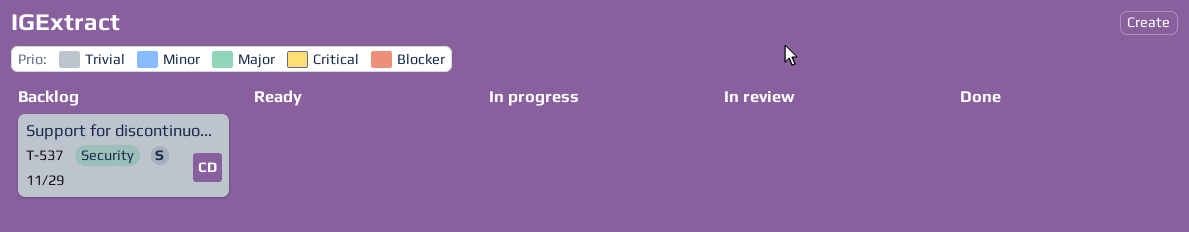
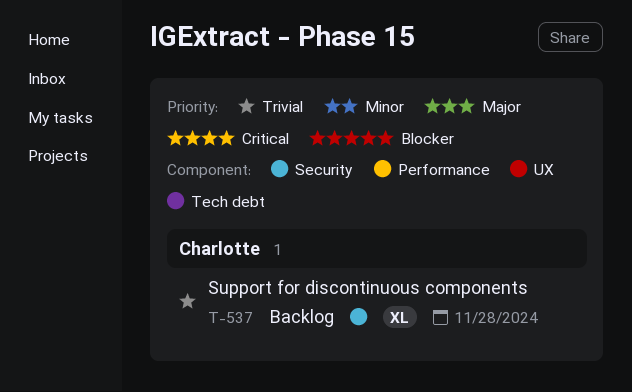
T-537, estimate: S -> XL
T-537, due: Nov 29 -> Nov 28

